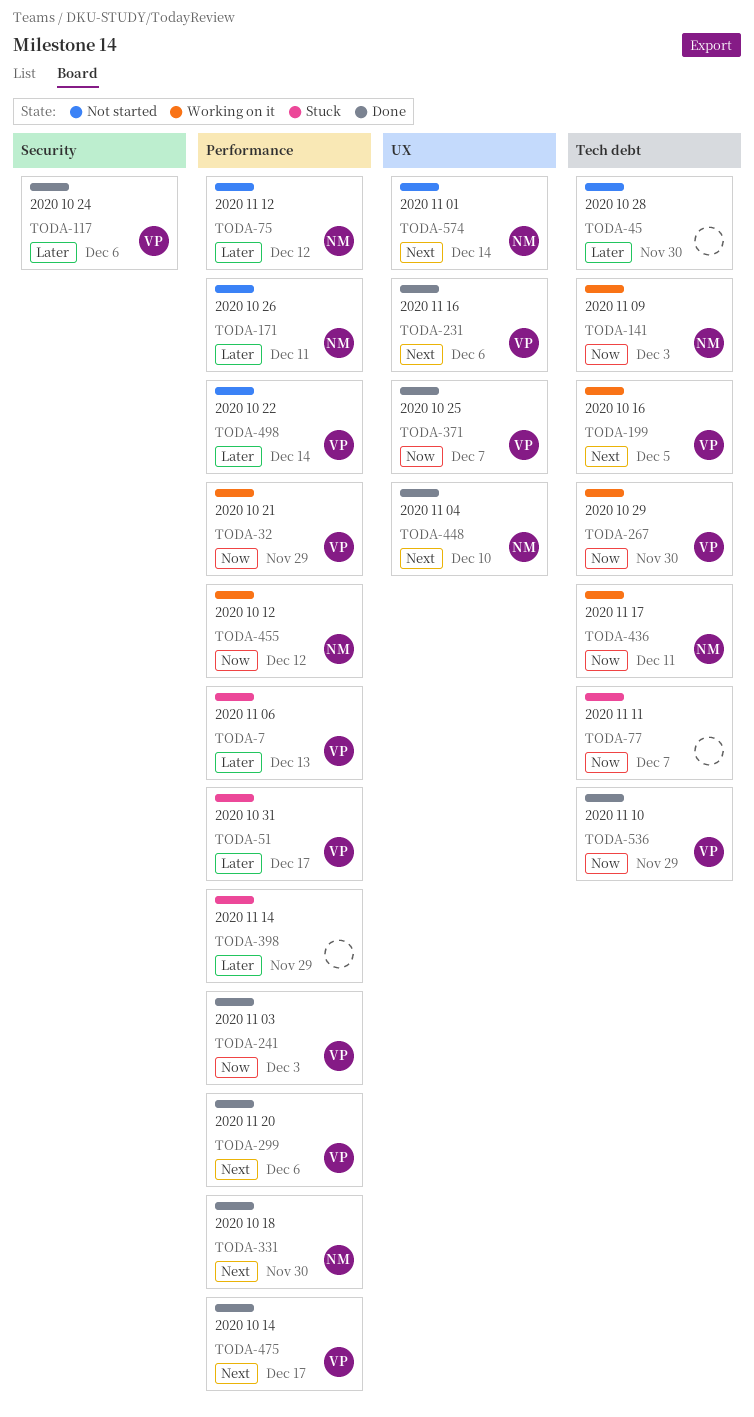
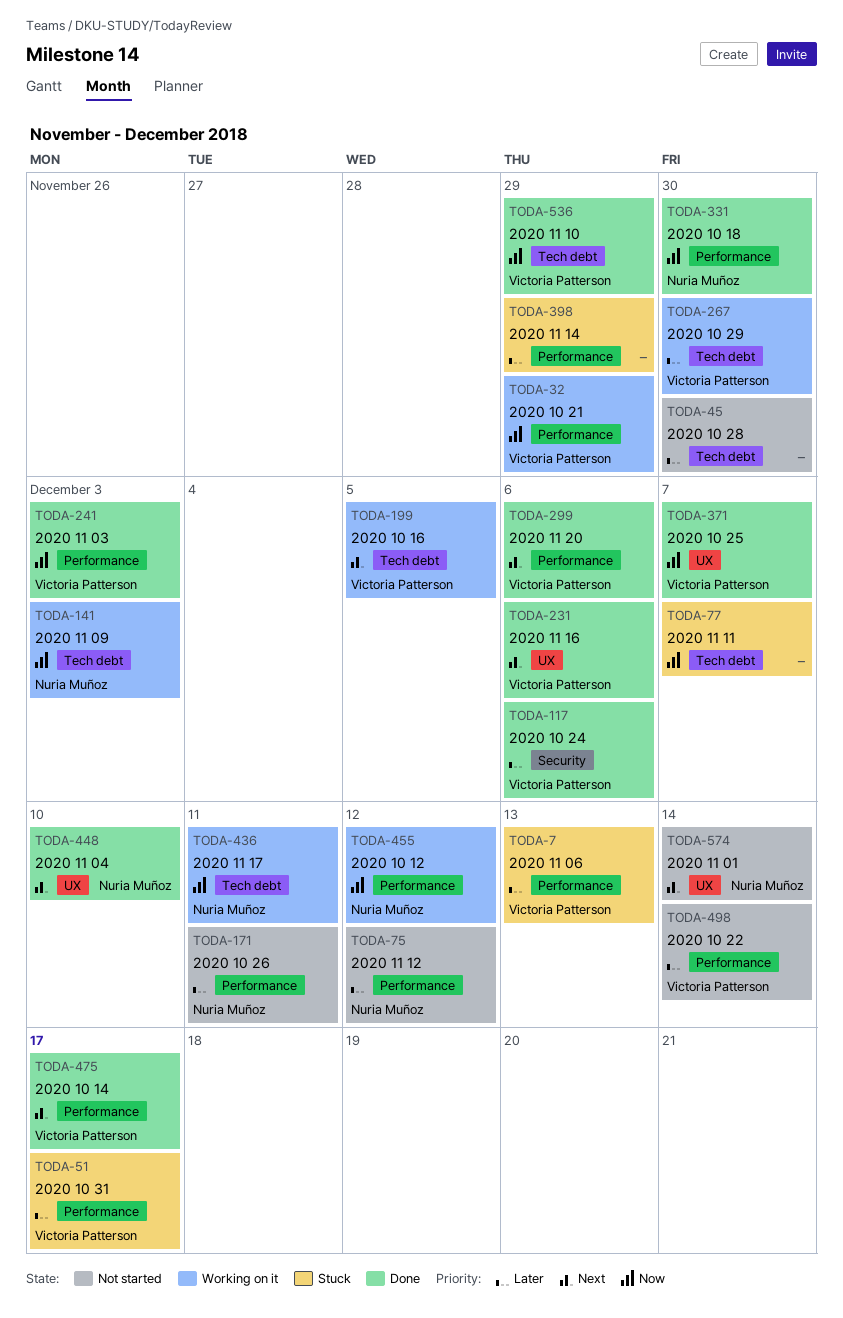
TODA-267, priority: Now -> Later
TODA-331, priority: Next -> Now

